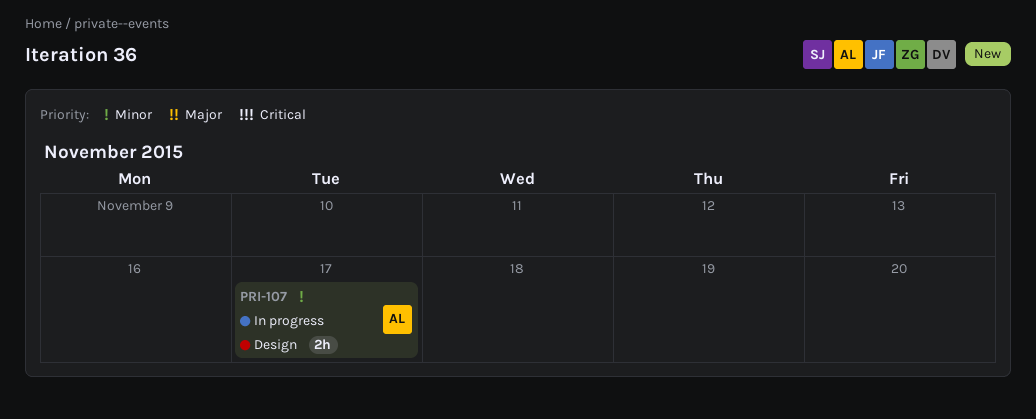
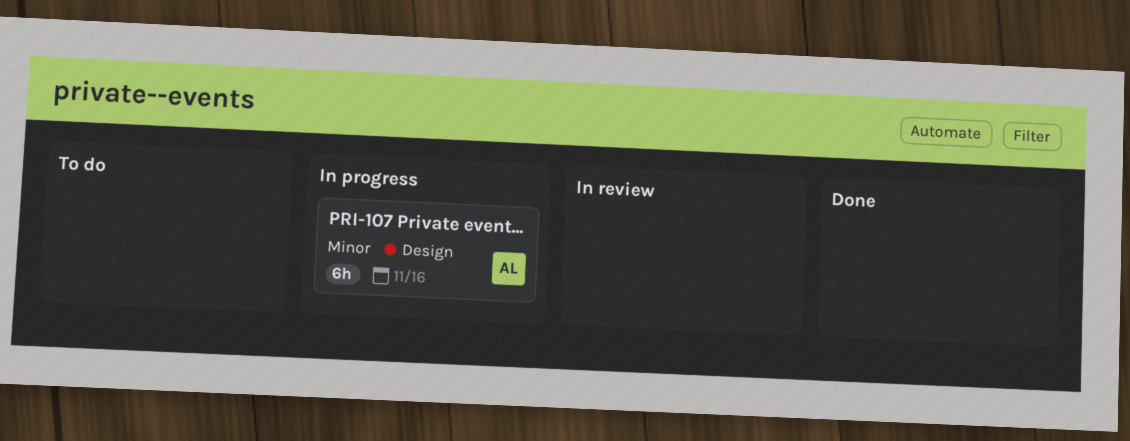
PRI-107, estimate: 2h -> 6h
PRI-107, due: Nov 17 -> Nov 16

